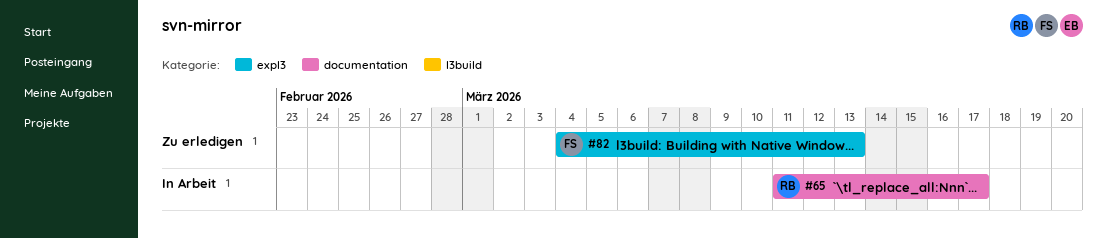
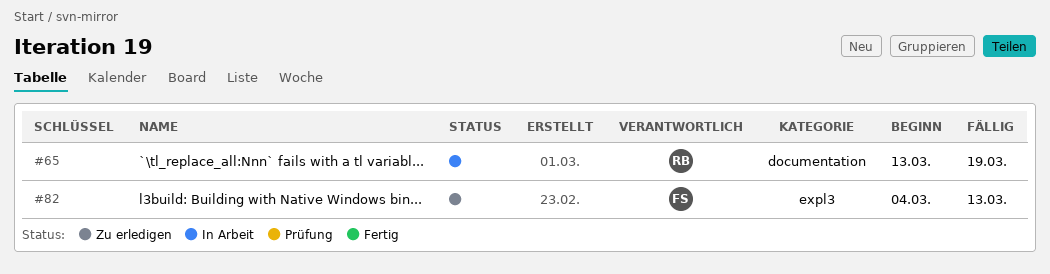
#65, start: Mar 11 -> Mar 13
#65, due: Mar 17 -> Mar 19

